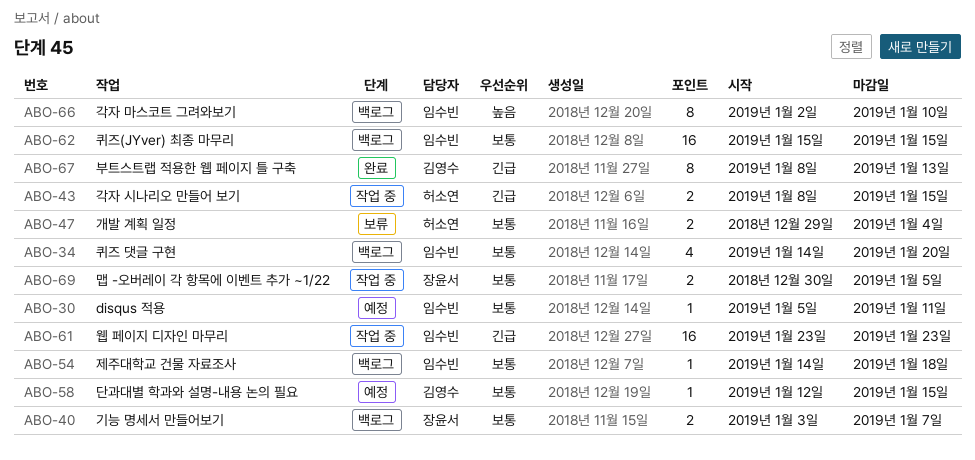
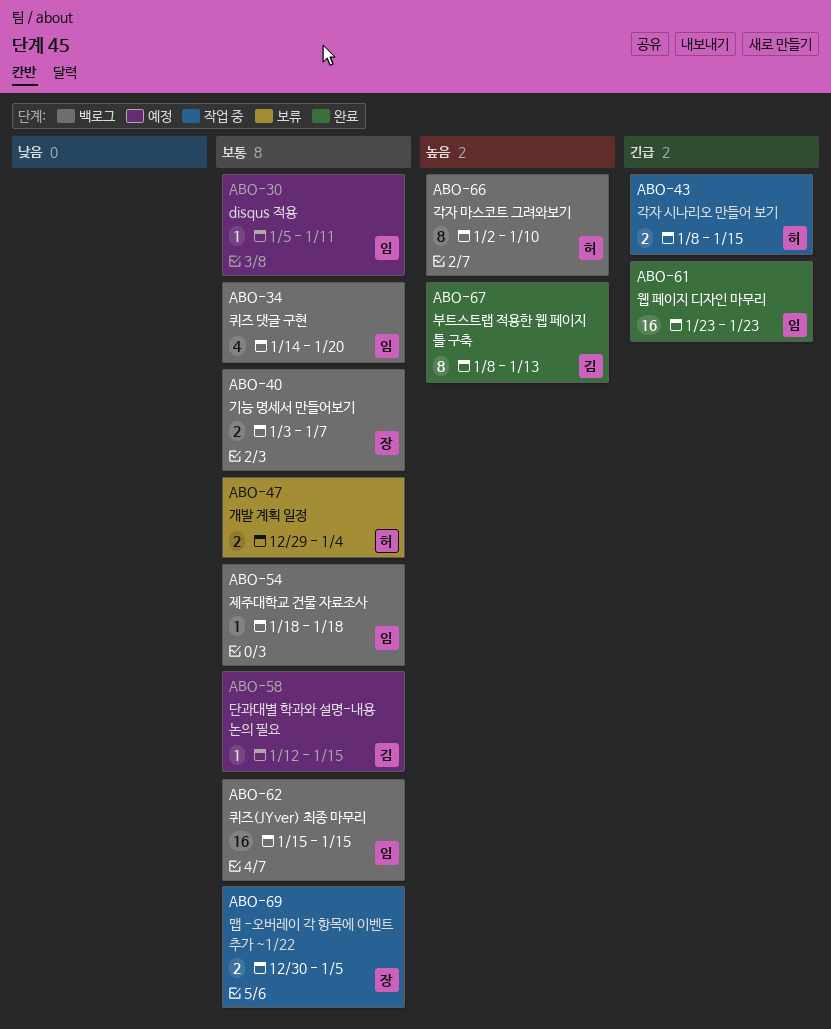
ABO-54, start: Jan 14 -> Jan 18
ABO-61, status: 작업 중 -> 완료
ABO-66, owner: 임수빈 -> 허소연
ABO-67, priority: 긴급 -> 높음

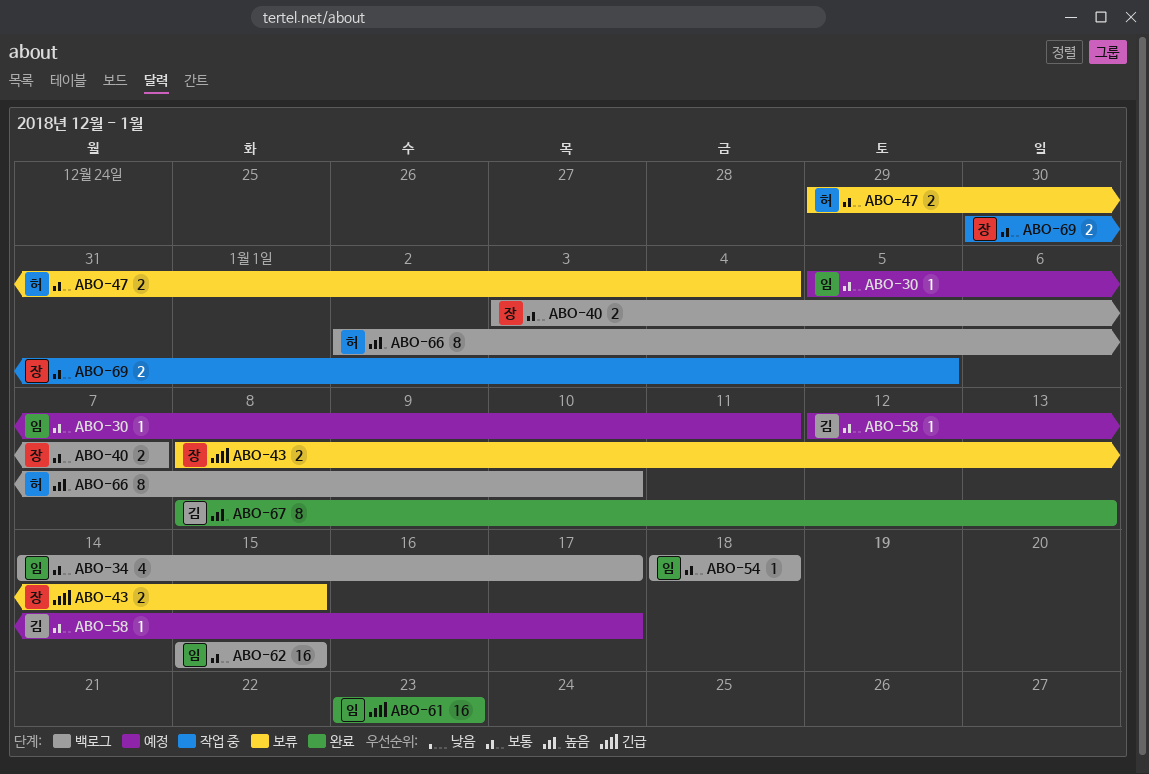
ABO-34, due: Jan 20 -> Jan 17
ABO-43, status: 작업 중 -> 보류
ABO-43, owner: 허 -> 장
ABO-58, due: Jan 15 -> Jan 17

